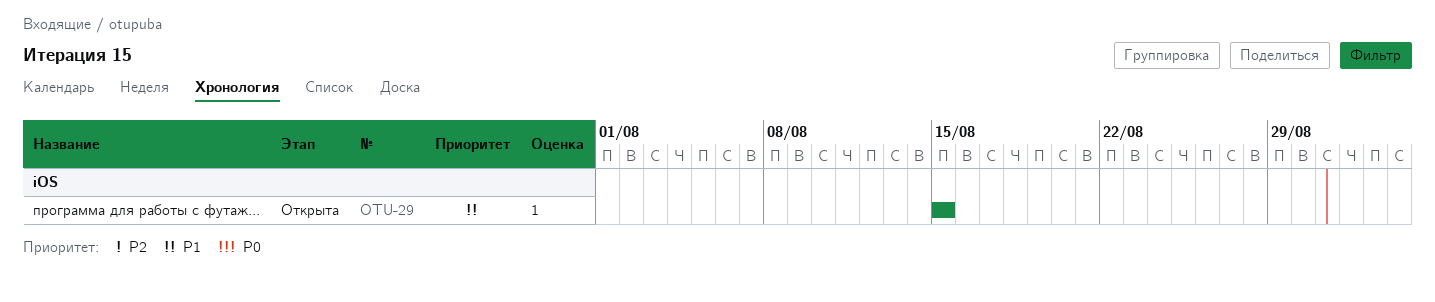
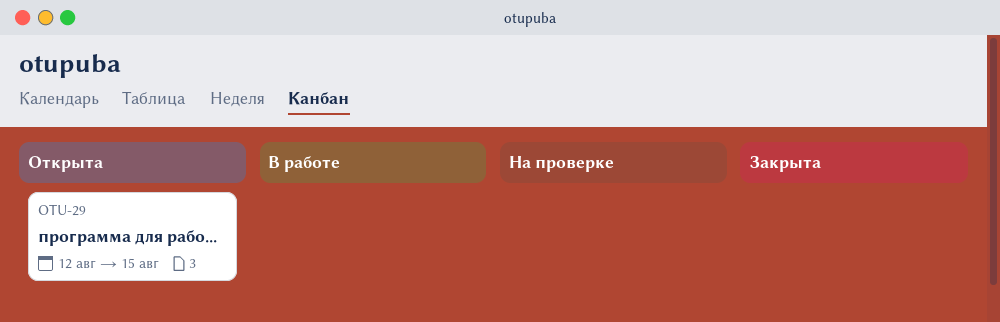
OTU-29, start: Aug 15 -> Aug 12

